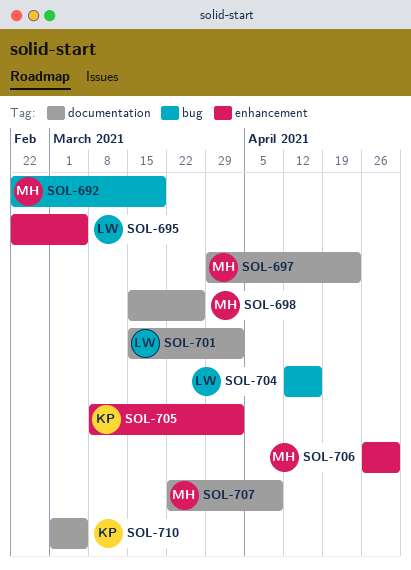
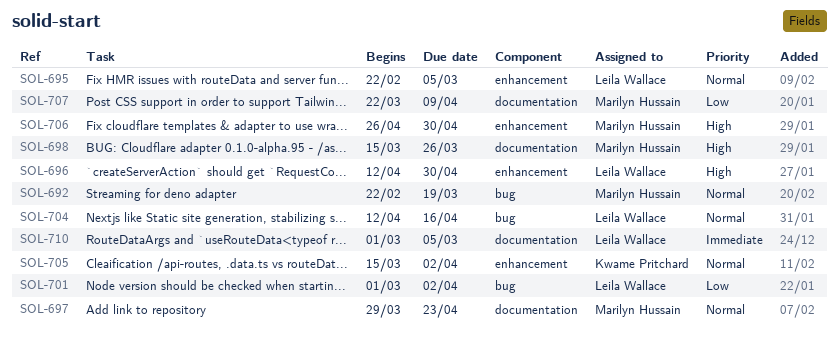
SOL-696: none -> present
SOL-701, label: documentation -> bug
SOL-701, start: Mar 15 -> Mar 1
SOL-705, start: Mar 8 -> Mar 15
SOL-710, owner: Kwame Pritchard -> Leila Wallace

